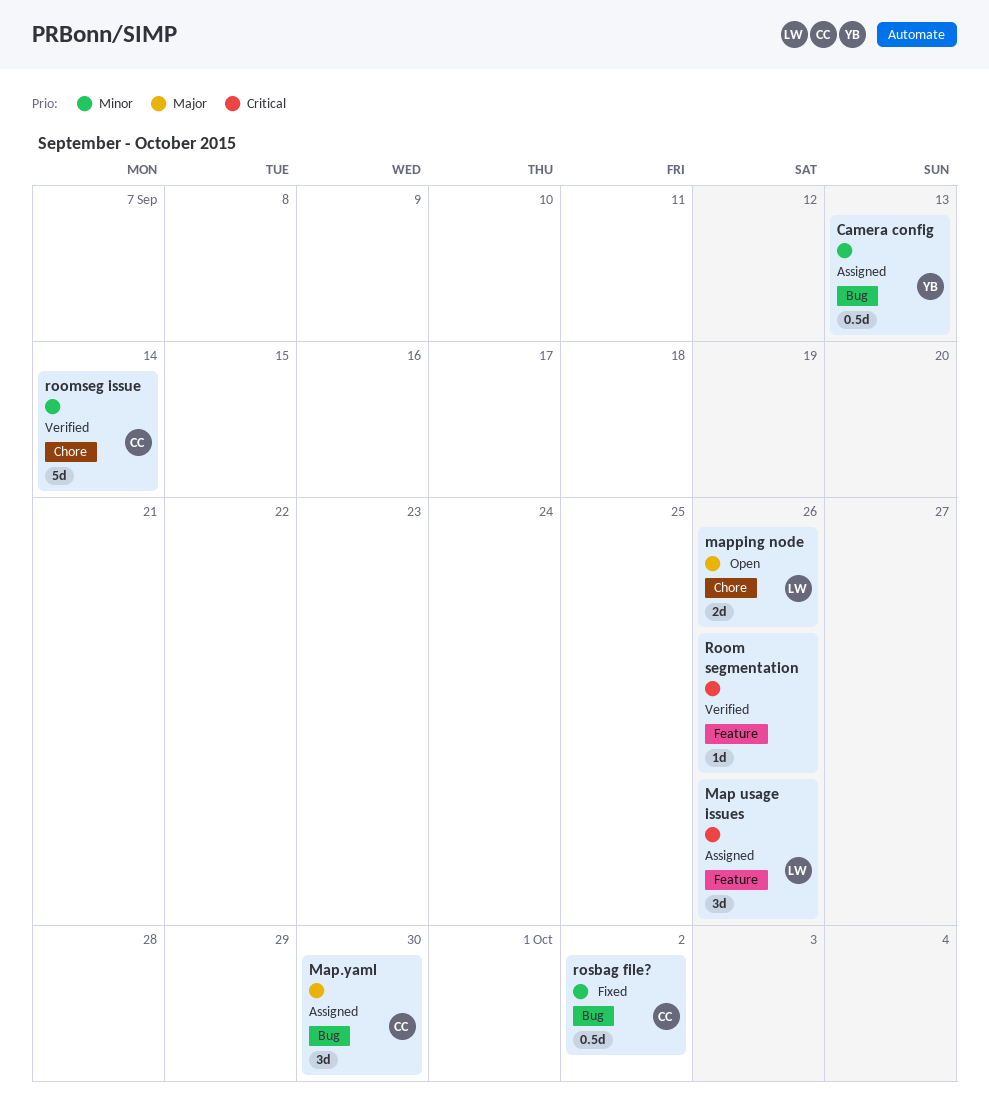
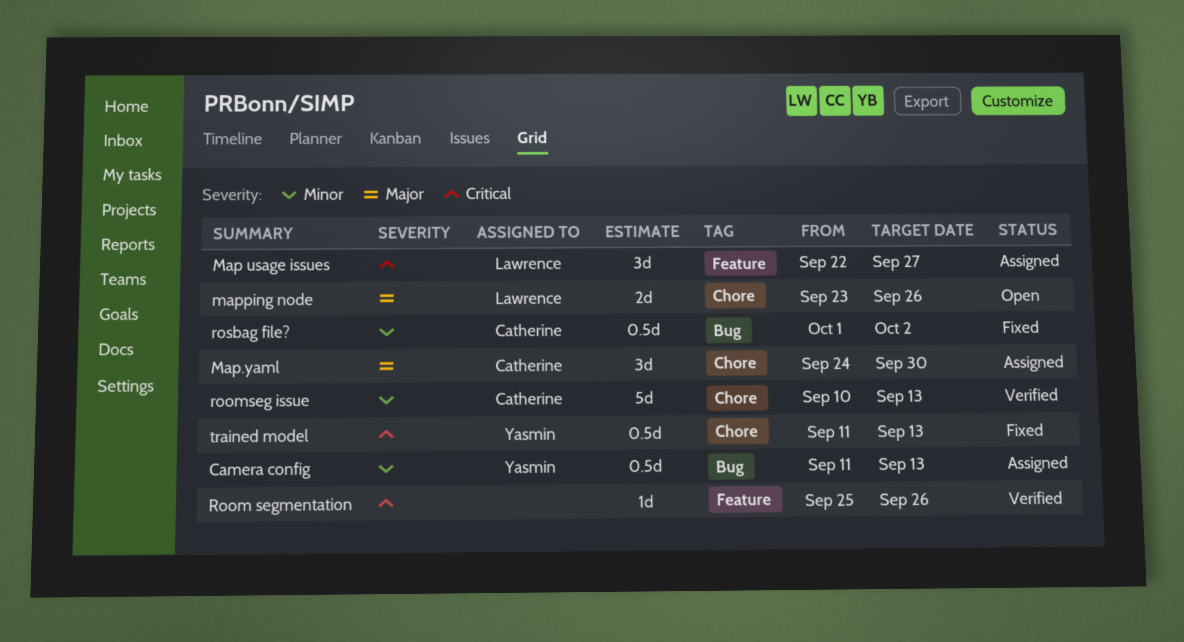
Map usage issues, due: Sep 26 -> Sep 27
Map.yaml, label: Bug -> Chore
roomseg issue, due: Sep 14 -> Sep 13
trained model: none -> present

